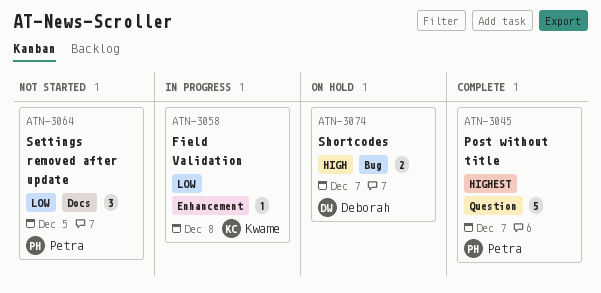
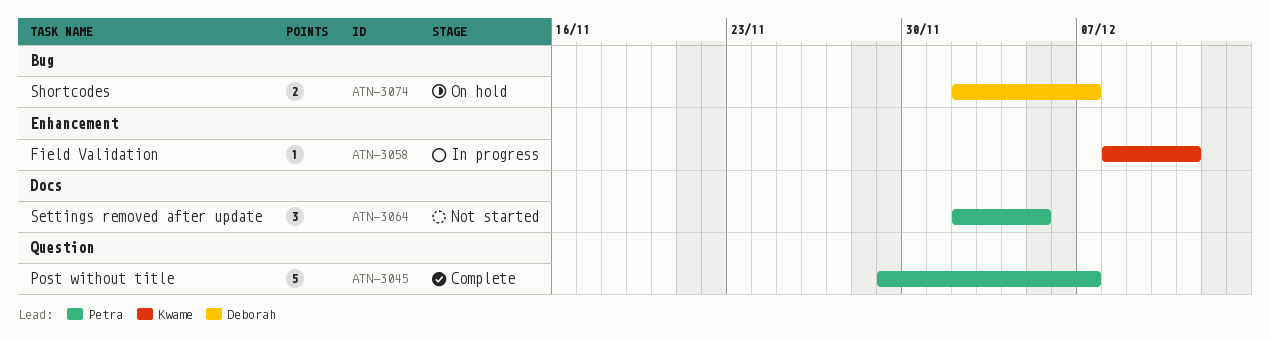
ATN-3058, due: Dec 8 -> Dec 11

